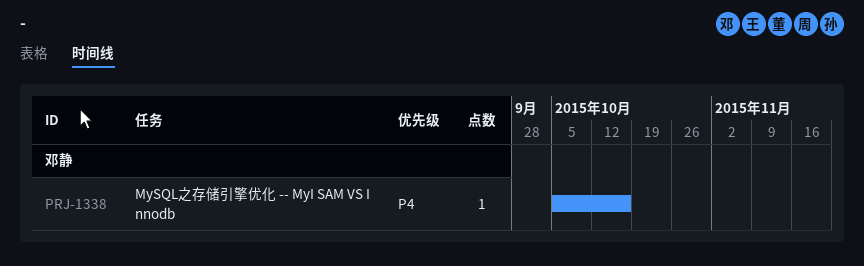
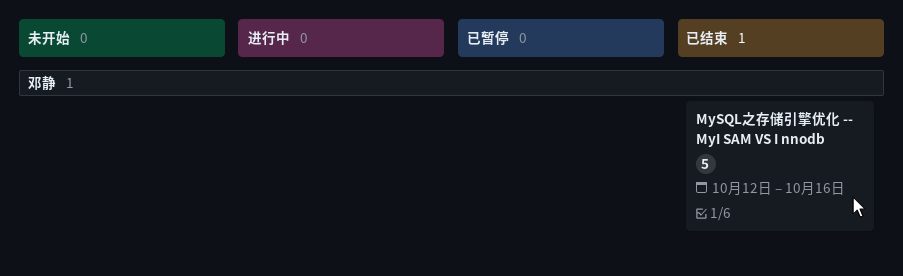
MySQL之存储引擎优化 -- MyI SAM VS I nnodb, estimate: 1 -> 5
MySQL之存储引擎优化 -- MyI SAM VS I nnodb, start: Oct 5 -> Oct 12

